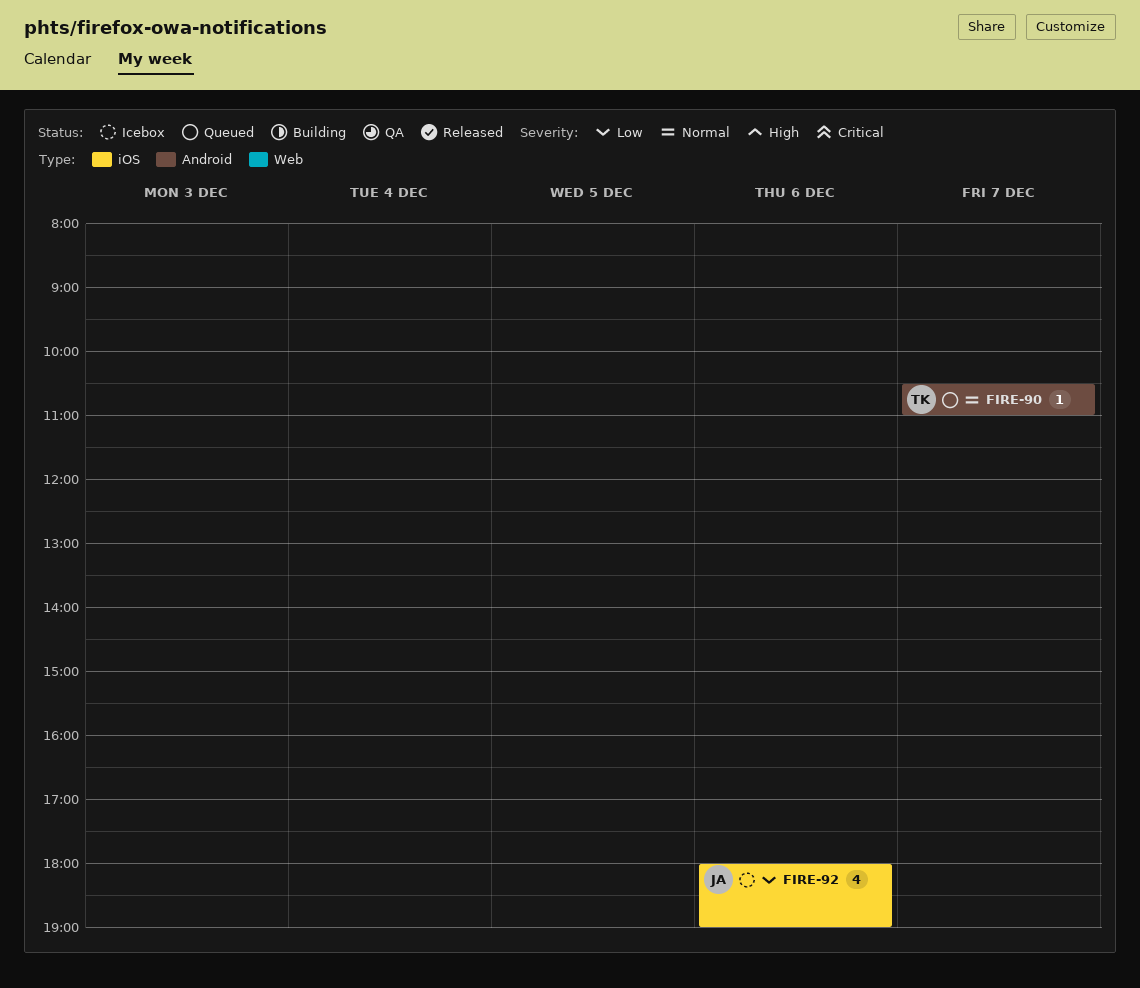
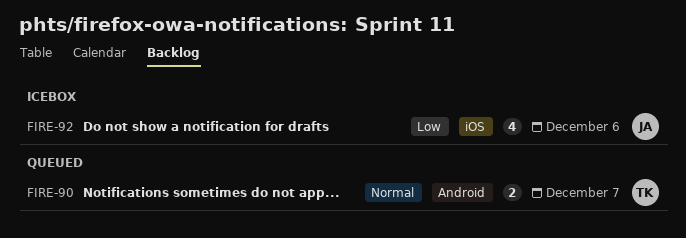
FIRE-90, estimate: 1 -> 2

